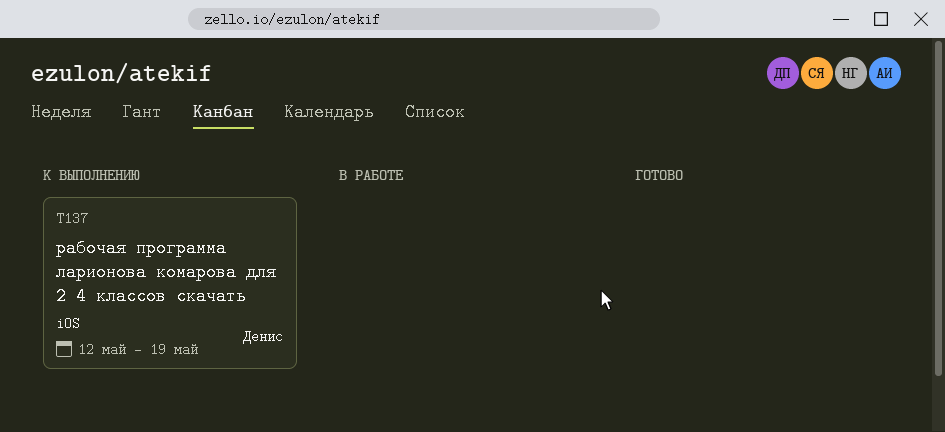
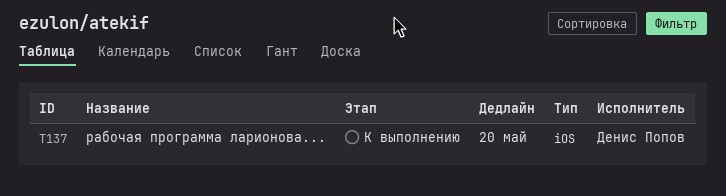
T137, due: May 19 -> May 20

